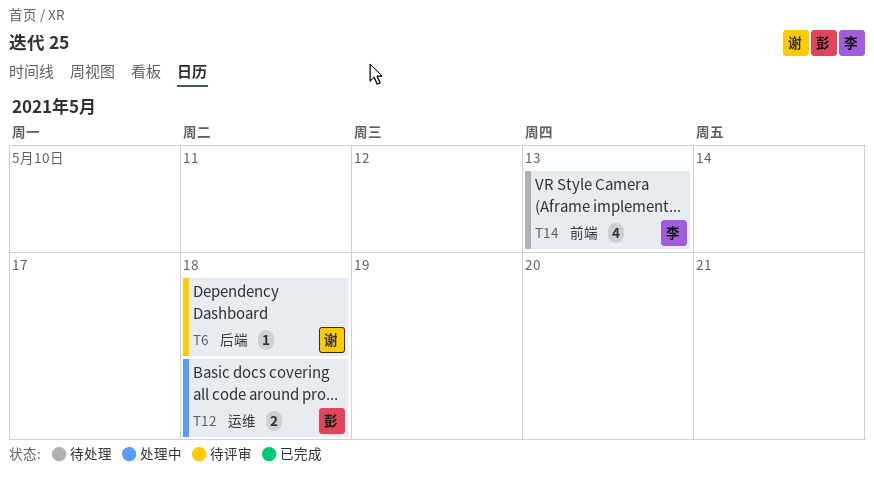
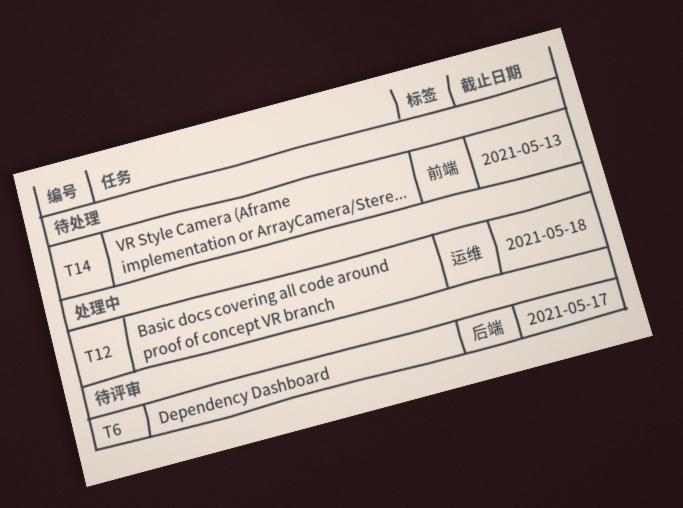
T6, due: May 18 -> May 17

